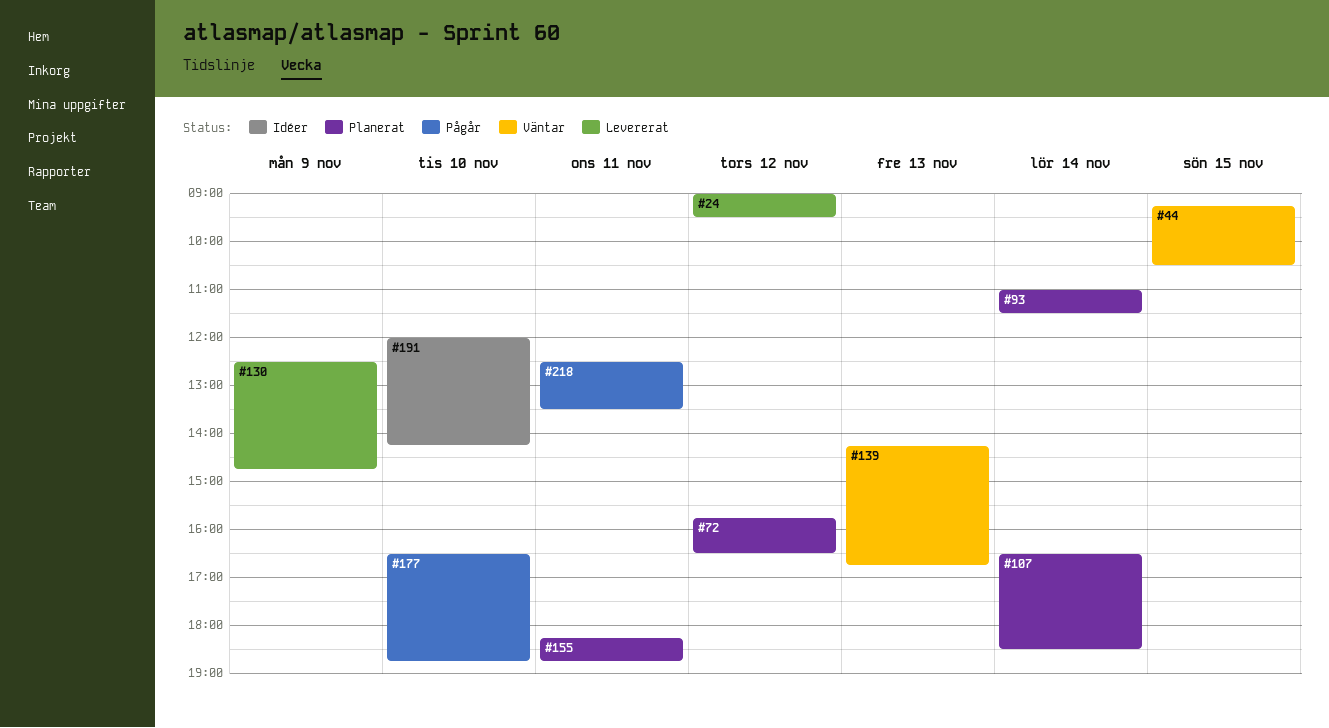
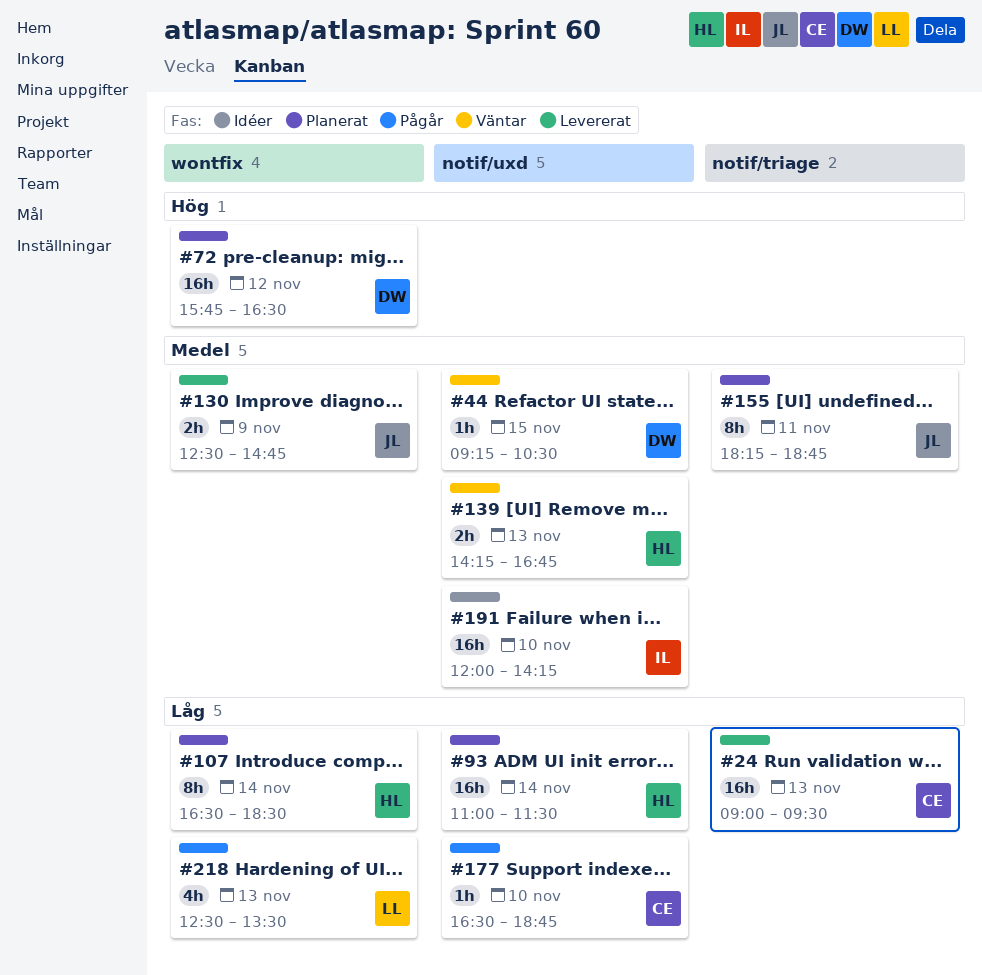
#24, day: Nov 12 -> Nov 13
#218, day: Nov 11 -> Nov 13

